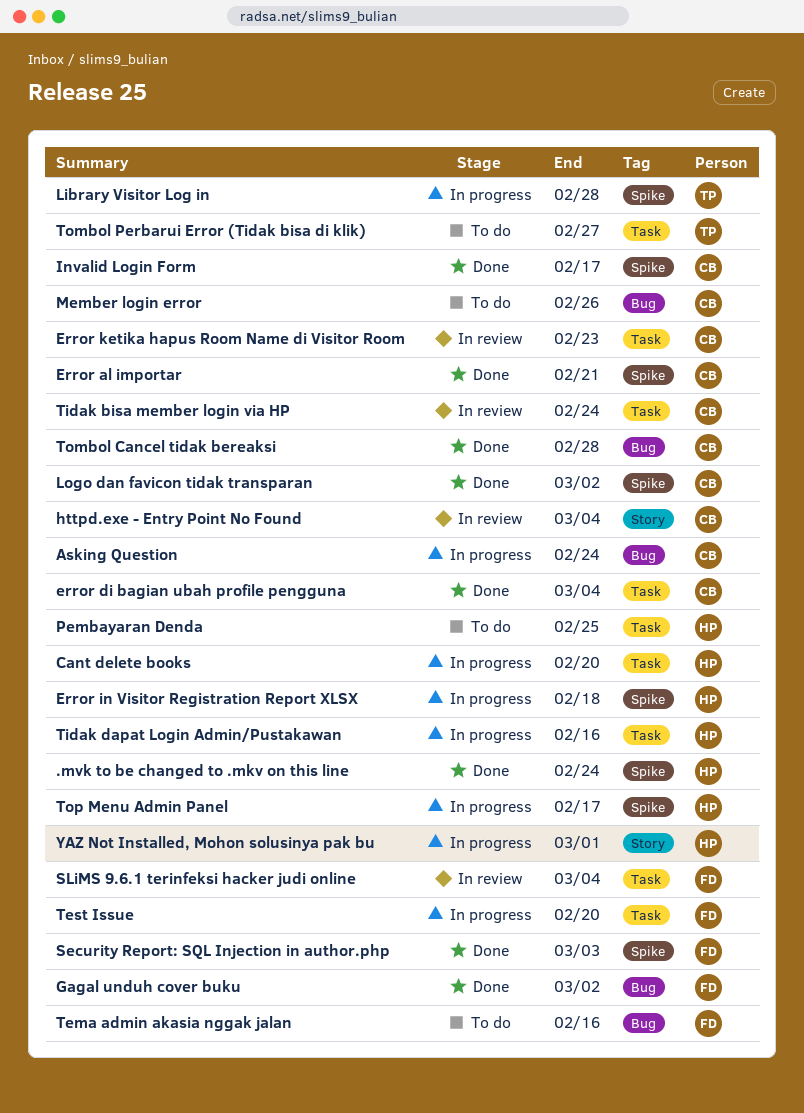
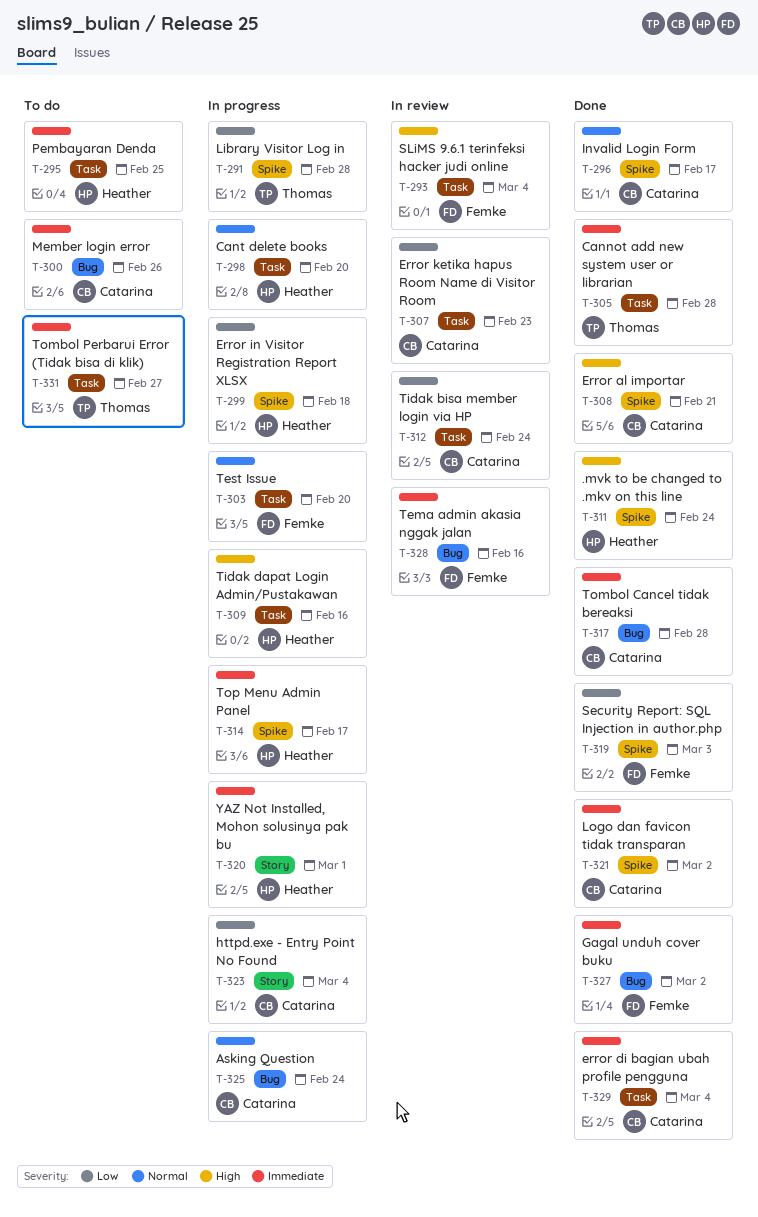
Cannot add new system user or librarian: none -> present
httpd.exe - Entry Point No Found, status: In review -> In progress
Tema admin akasia nggak jalan, status: To do -> In review

